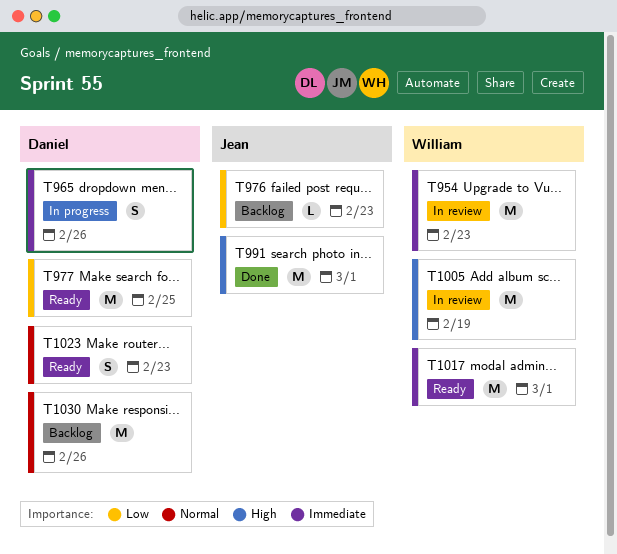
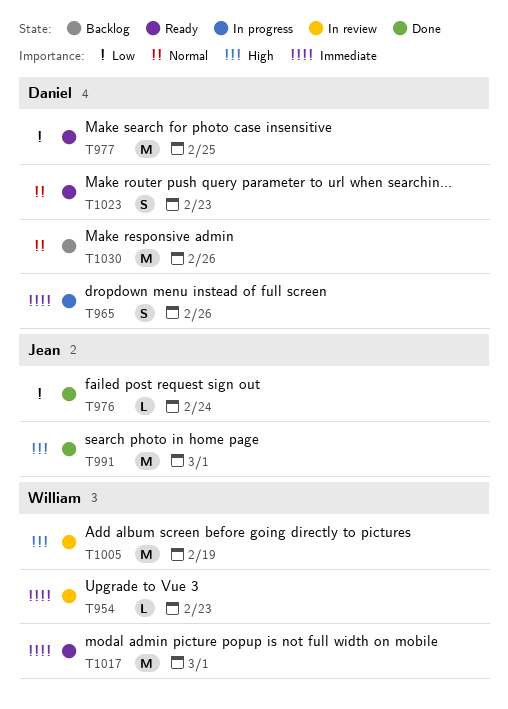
T954, estimate: M -> L
T976, status: Backlog -> Done
T976, due: Feb 23 -> Feb 24

